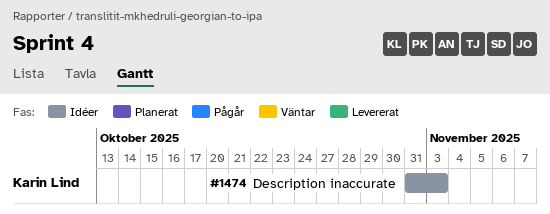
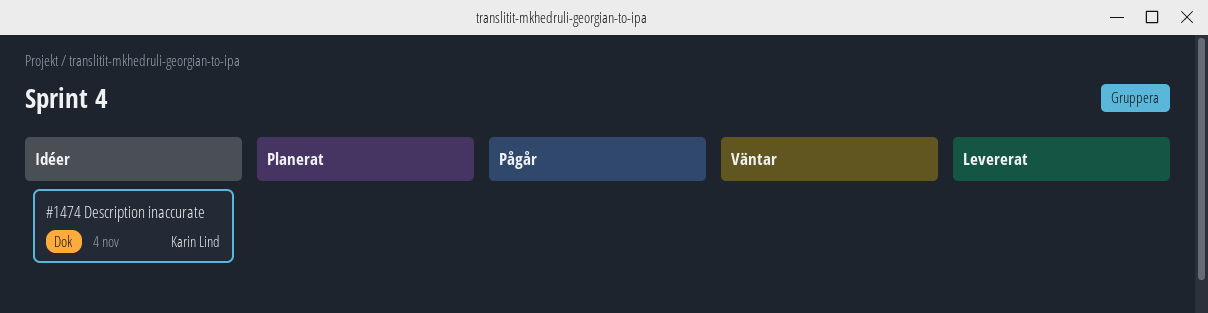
#1474, due: Nov 3 -> Nov 4

